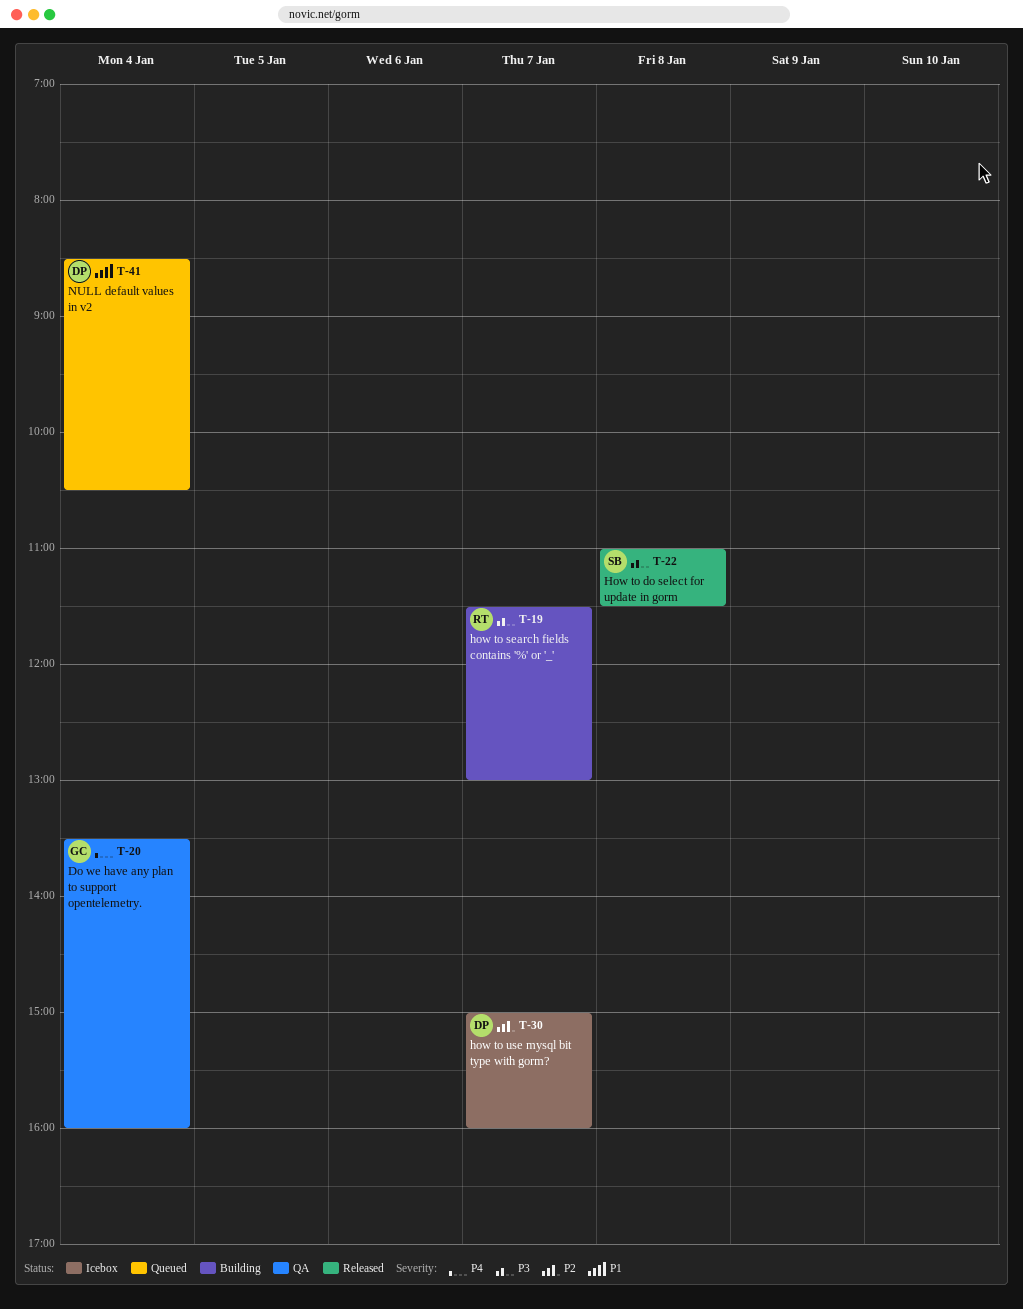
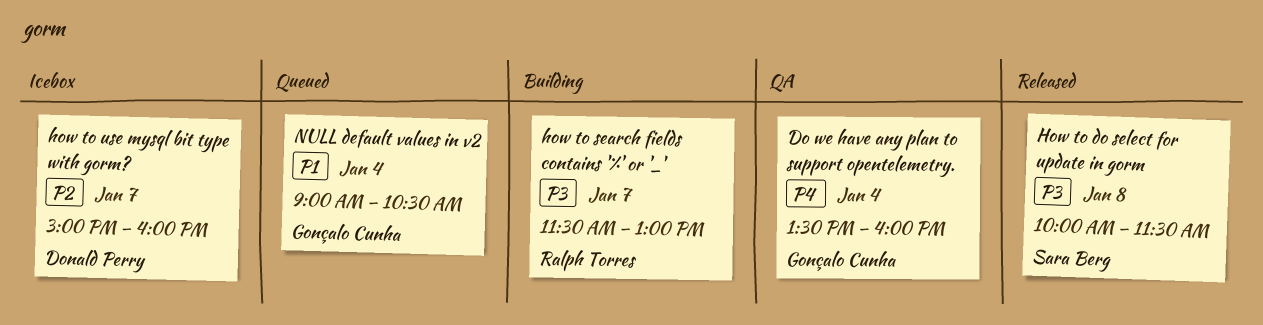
How to do select for update in gorm, begins: 11:00 -> 10:00
NULL default values in v2, owner: Donald Perry -> Gonçalo Cunha
NULL default values in v2, begins: 08:30 -> 09:00

